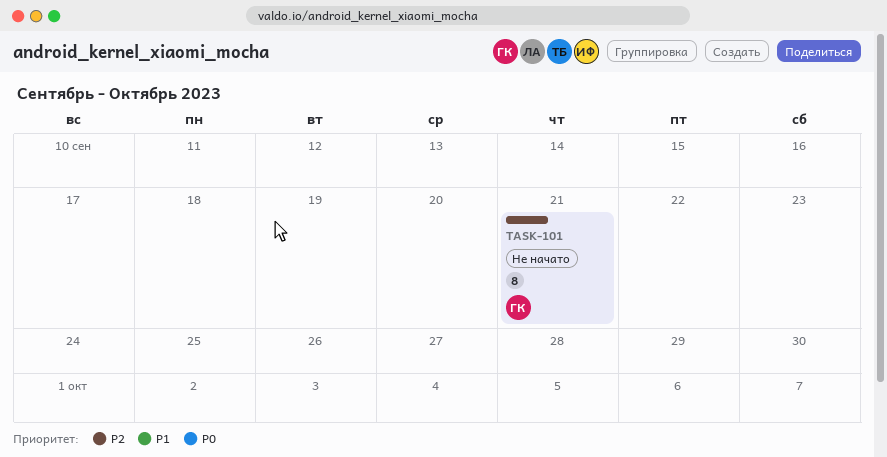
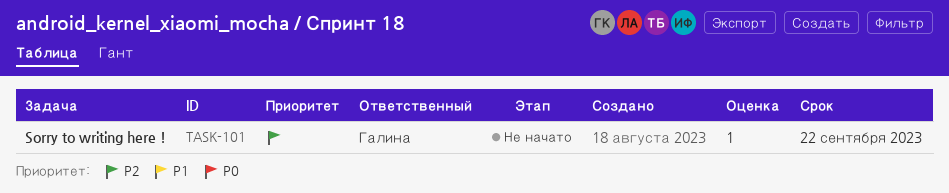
TASK-101, estimate: 8 -> 1
TASK-101, due: Sep 21 -> Sep 22

